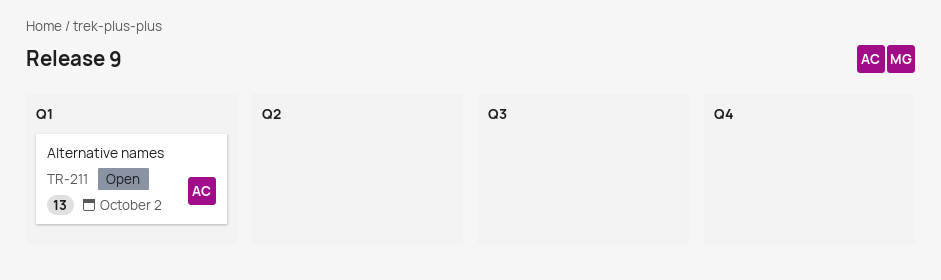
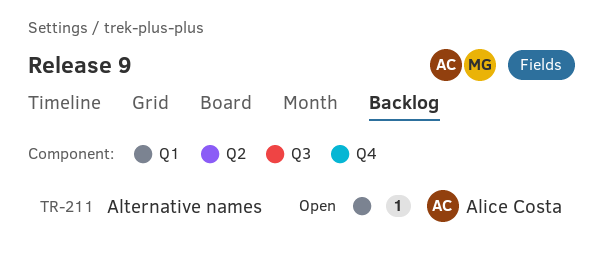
TR-211, estimate: 13 -> 1

